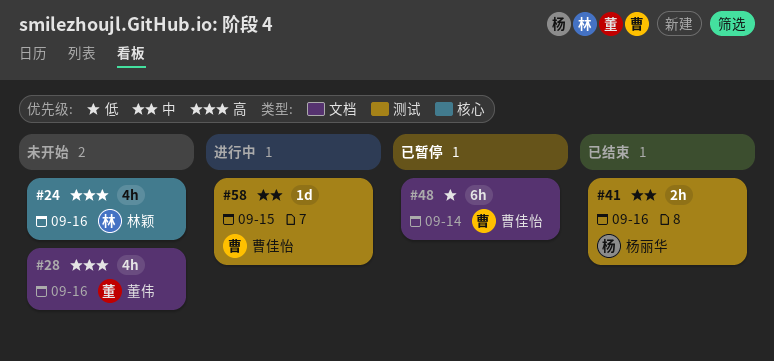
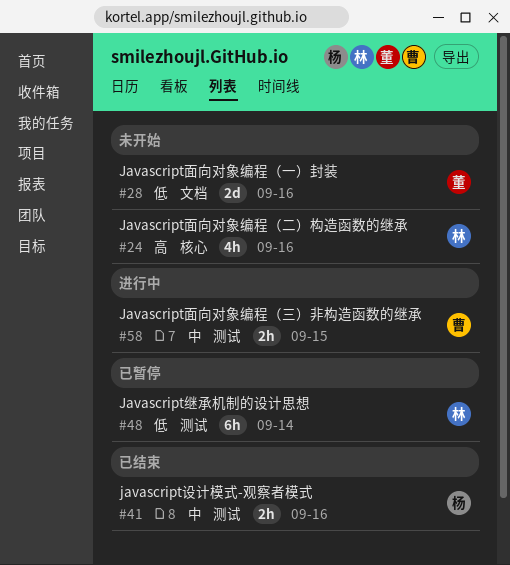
#28, priority: 高 -> 低
#28, estimate: 4h -> 2d
#48, owner: 曹佳怡 -> 林颖
#48, label: 文档 -> 测试
#58, estimate: 1d -> 2h

